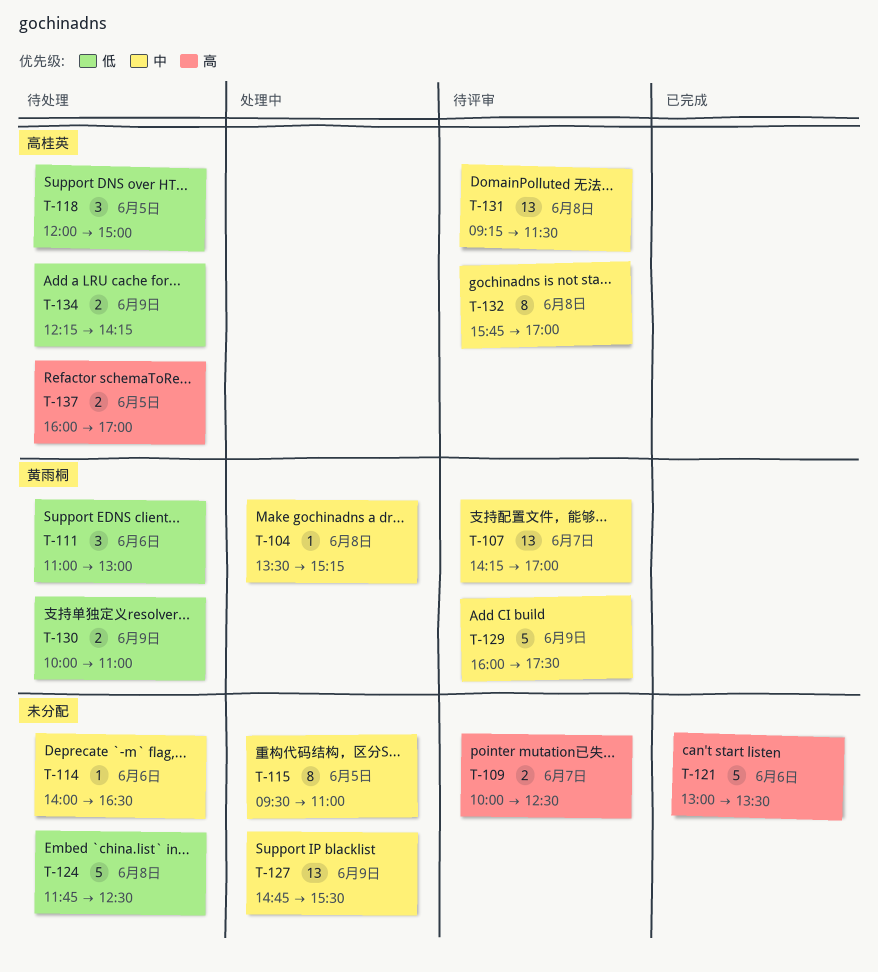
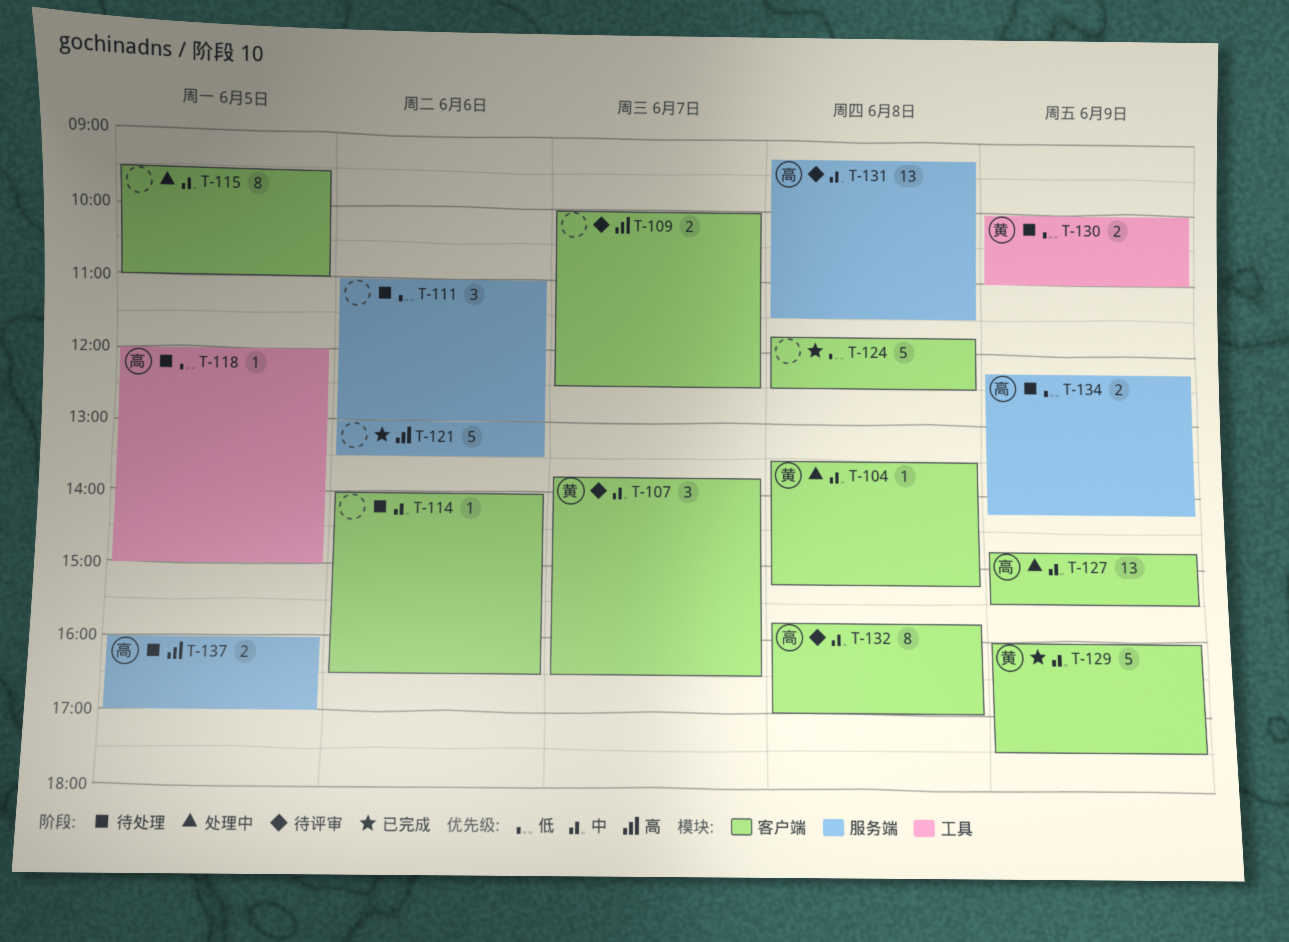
T-107, estimate: 13 -> 3
T-107, begins: 14:15 -> 13:45
T-107, ends: 17:00 -> 16:30
T-111, owner: 黄雨桐 -> none
T-118, estimate: 3 -> 1
T-124, status: 待处理 -> 已完成
T-127, owner: none -> 高桂英
T-129, status: 待评审 -> 已完成

